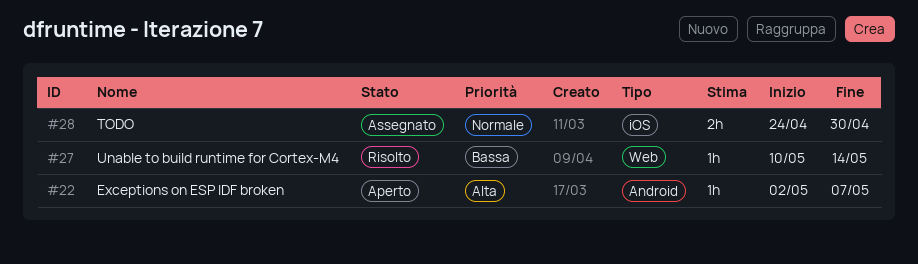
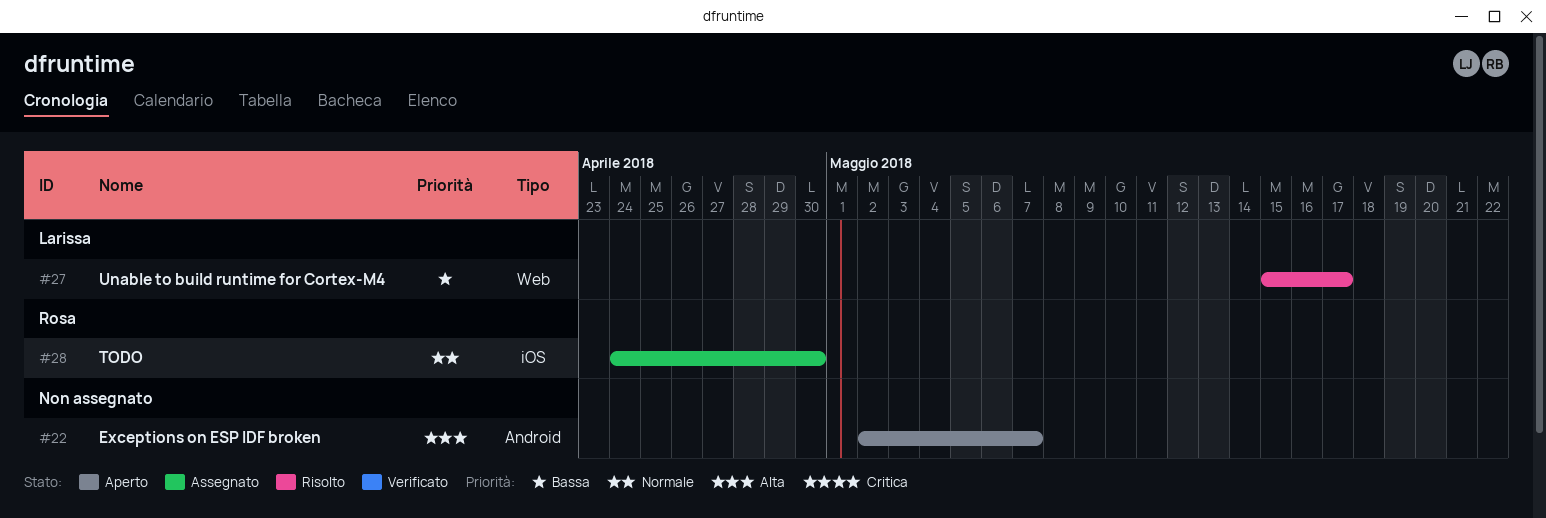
#27, start: May 10 -> May 15
#27, due: May 14 -> May 17

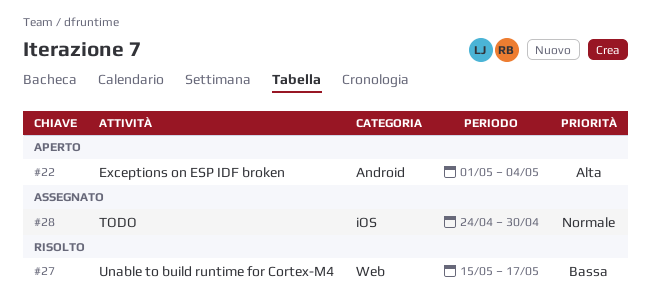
#22, start: May 2 -> May 1
#22, due: May 7 -> May 4

